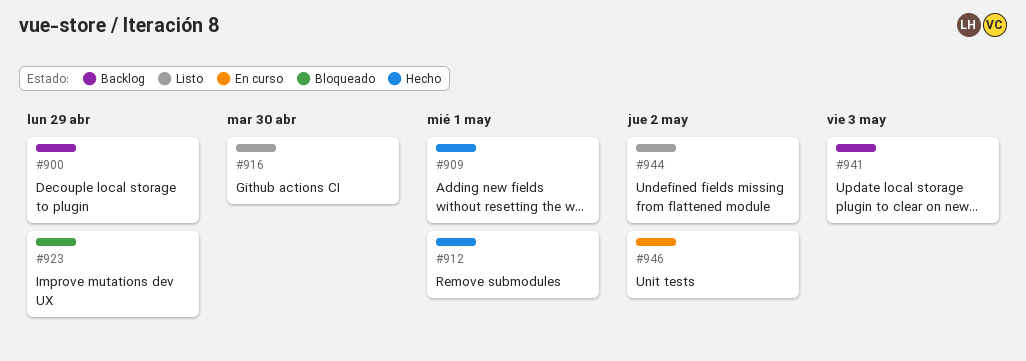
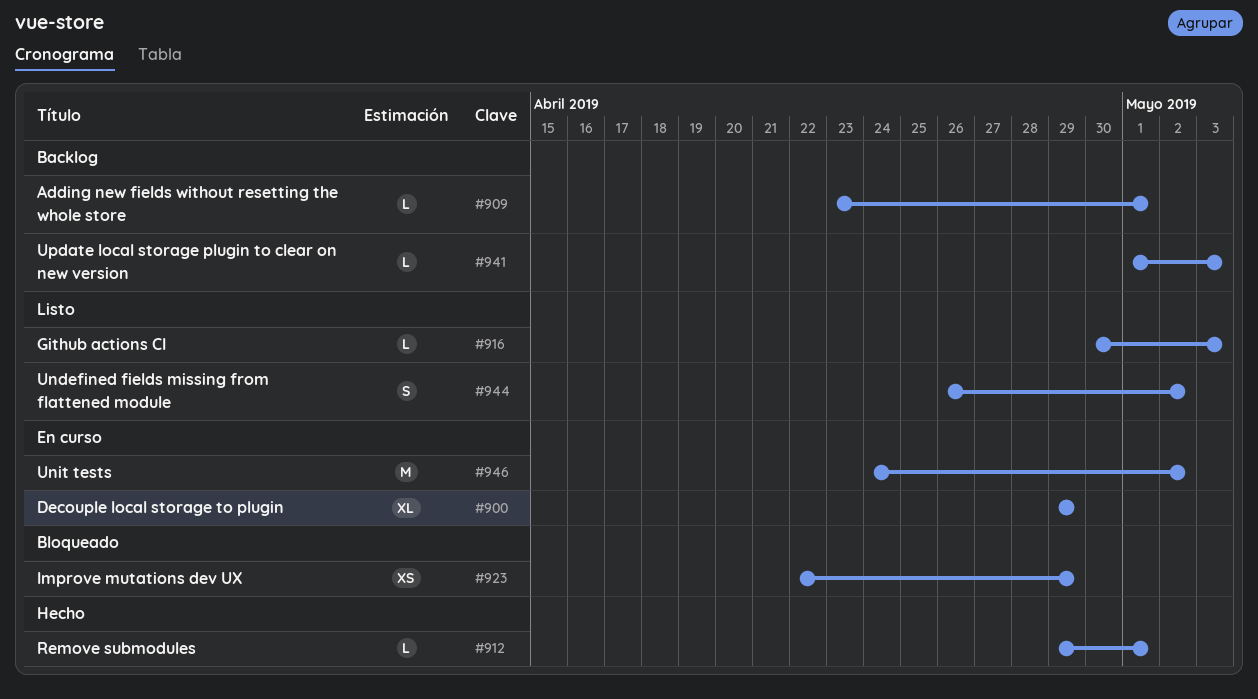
#900, status: Backlog -> En curso
#909, status: Hecho -> Backlog
#916, due: Apr 30 -> May 3

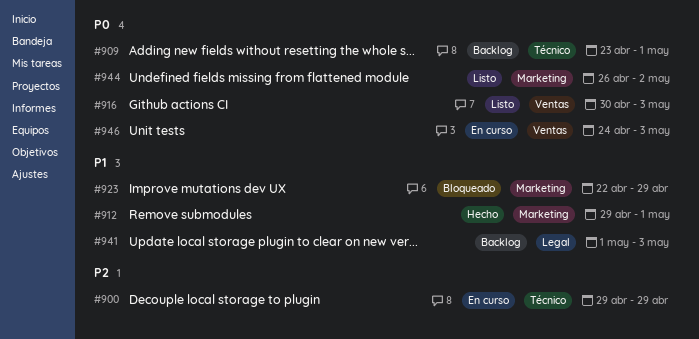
#946, due: May 2 -> May 3

